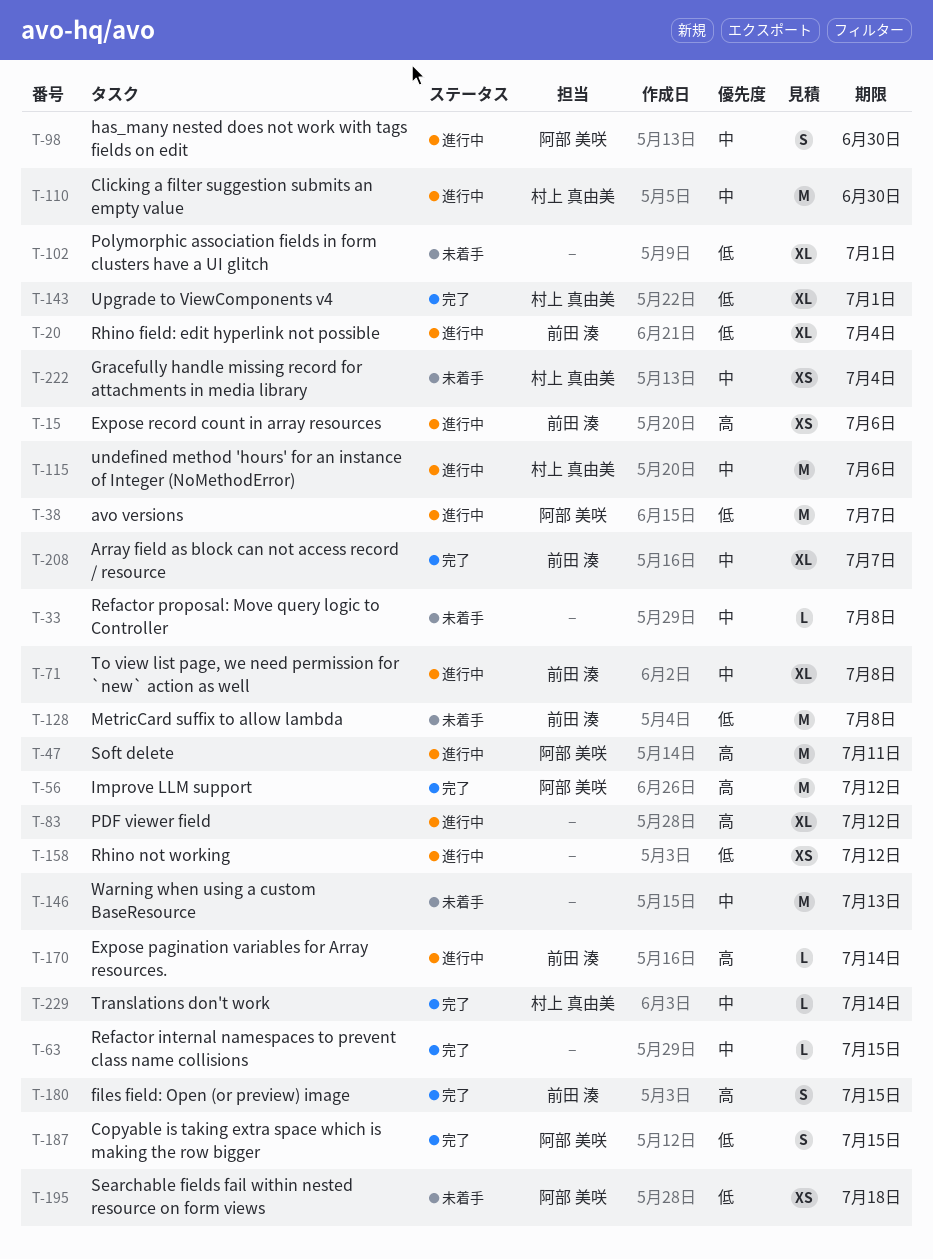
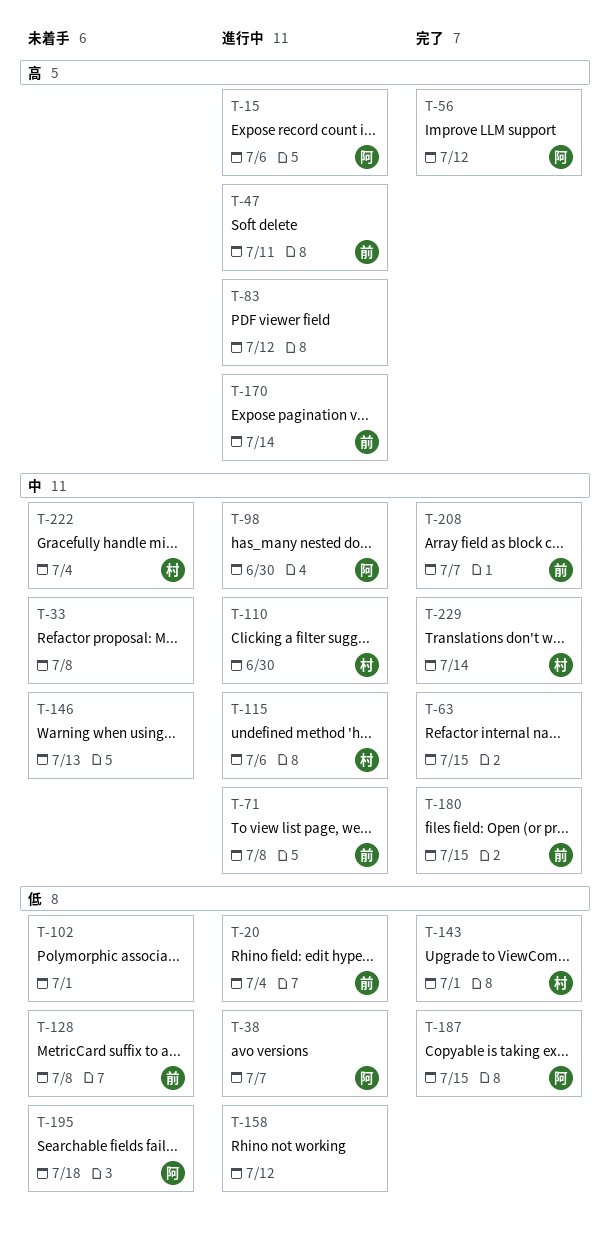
T-15, owner: 前田 湊 -> 阿部 美咲
T-47, owner: 阿部 美咲 -> 前田 湊
T-180, priority: 高 -> 中

